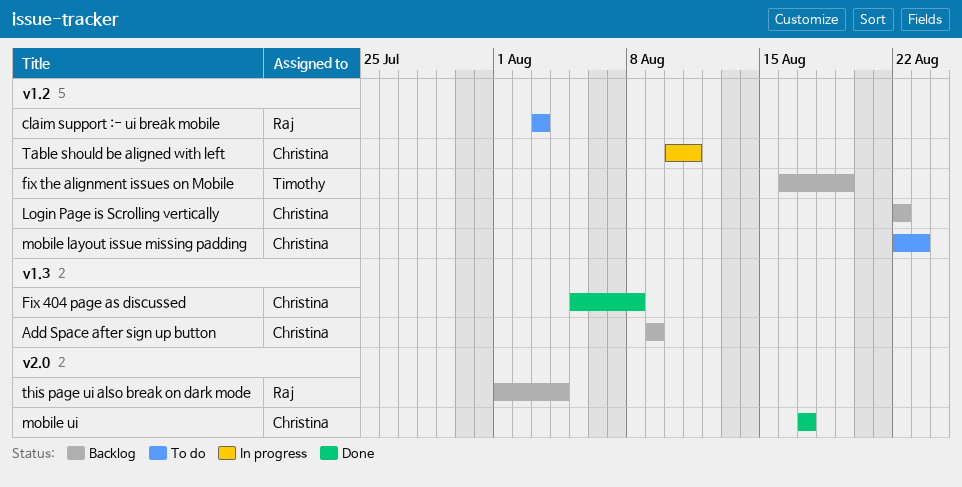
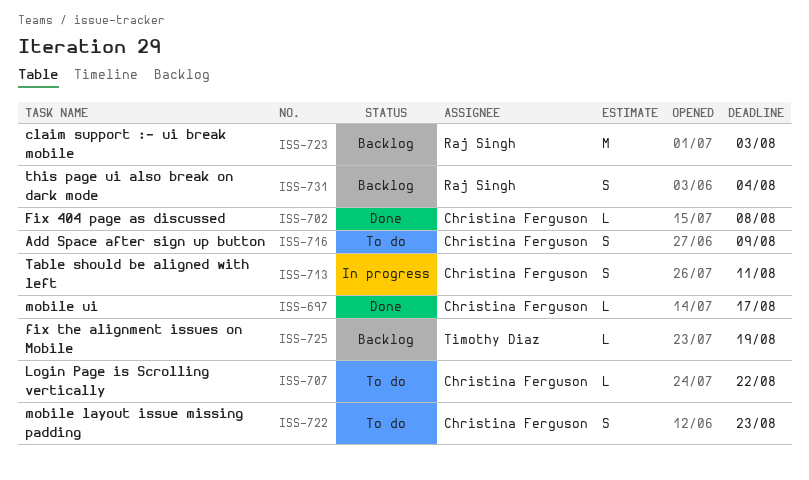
Add Space after sign up button, status: Backlog -> To do
claim support :- ui break mobile, status: To do -> Backlog
Login Page is Scrolling vertically, status: Backlog -> To do

